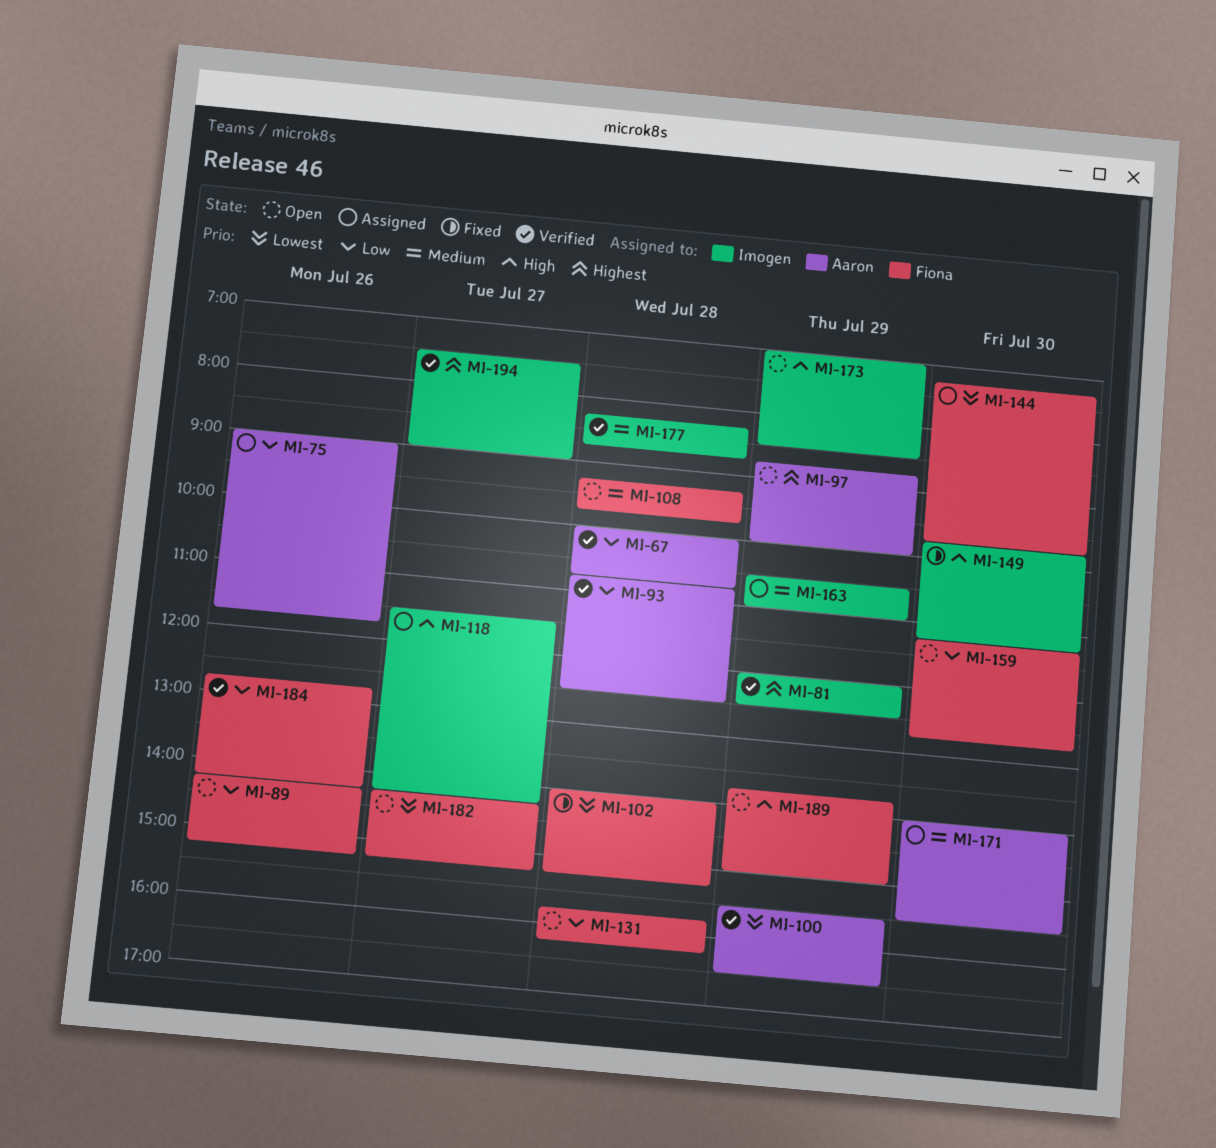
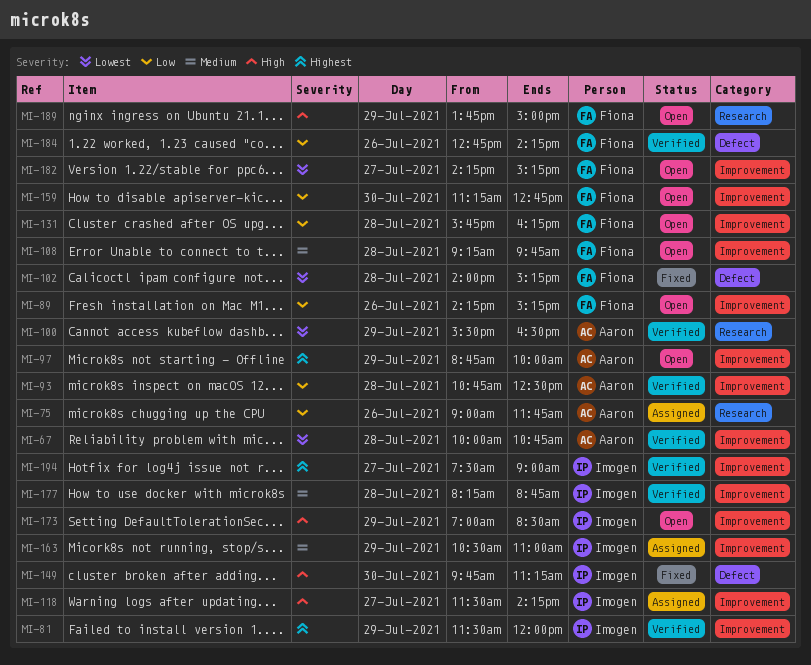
MI-67, priority: Low -> Lowest
MI-81, begins: 12:00 -> 11:30
MI-81, ends: 12:30 -> 12:00
MI-144: present -> none
MI-171: present -> none

